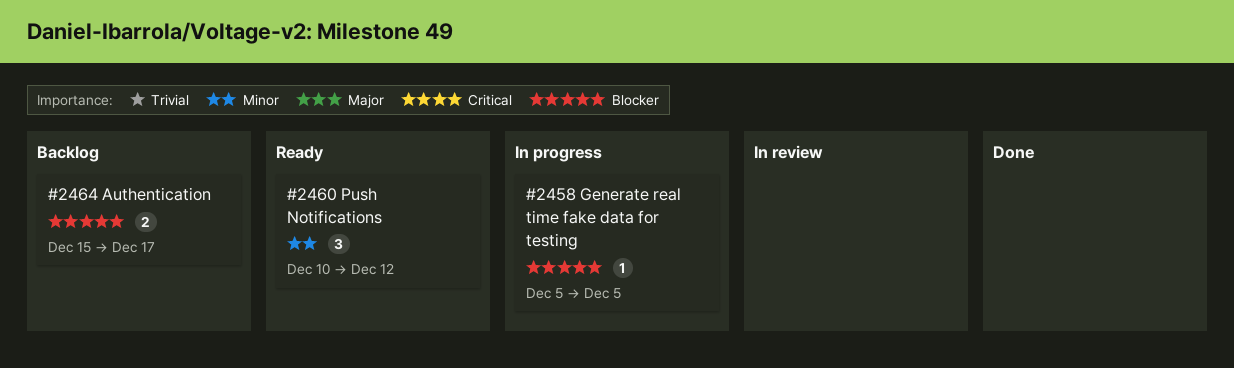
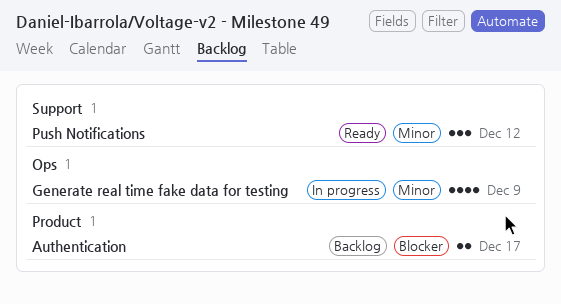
Generate real time fake data for testing, priority: Blocker -> Minor
Generate real time fake data for testing, estimate: 1 -> 4
Generate real time fake data for testing, due: Dec 5 -> Dec 9

